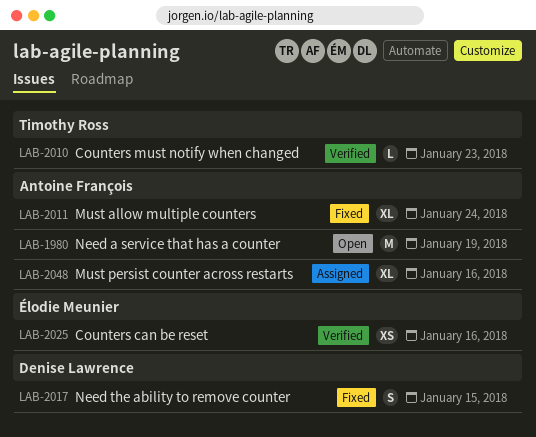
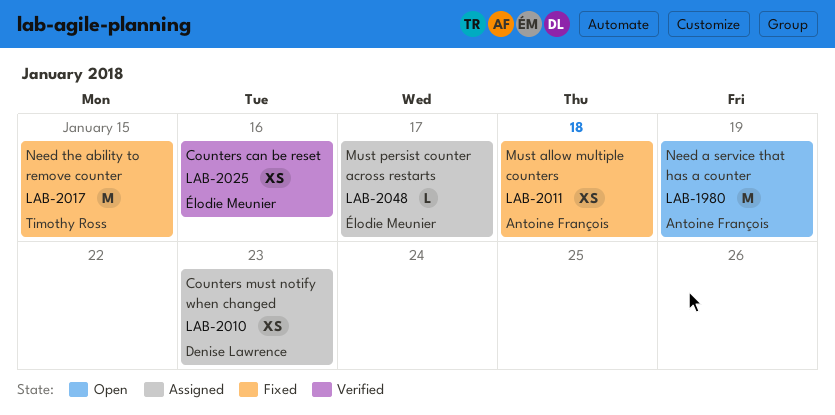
LAB-2010, status: Verified -> Assigned
LAB-2010, owner: Timothy Ross -> Denise Lawrence
LAB-2010, estimate: L -> XS
LAB-2011, estimate: XL -> XS
LAB-2011, due: Jan 24 -> Jan 18
LAB-2017, owner: Denise Lawrence -> Timothy Ross
LAB-2017, estimate: S -> M
LAB-2048, owner: Antoine François -> Élodie Meunier
LAB-2048, estimate: XL -> L
LAB-2048, due: Jan 16 -> Jan 17

